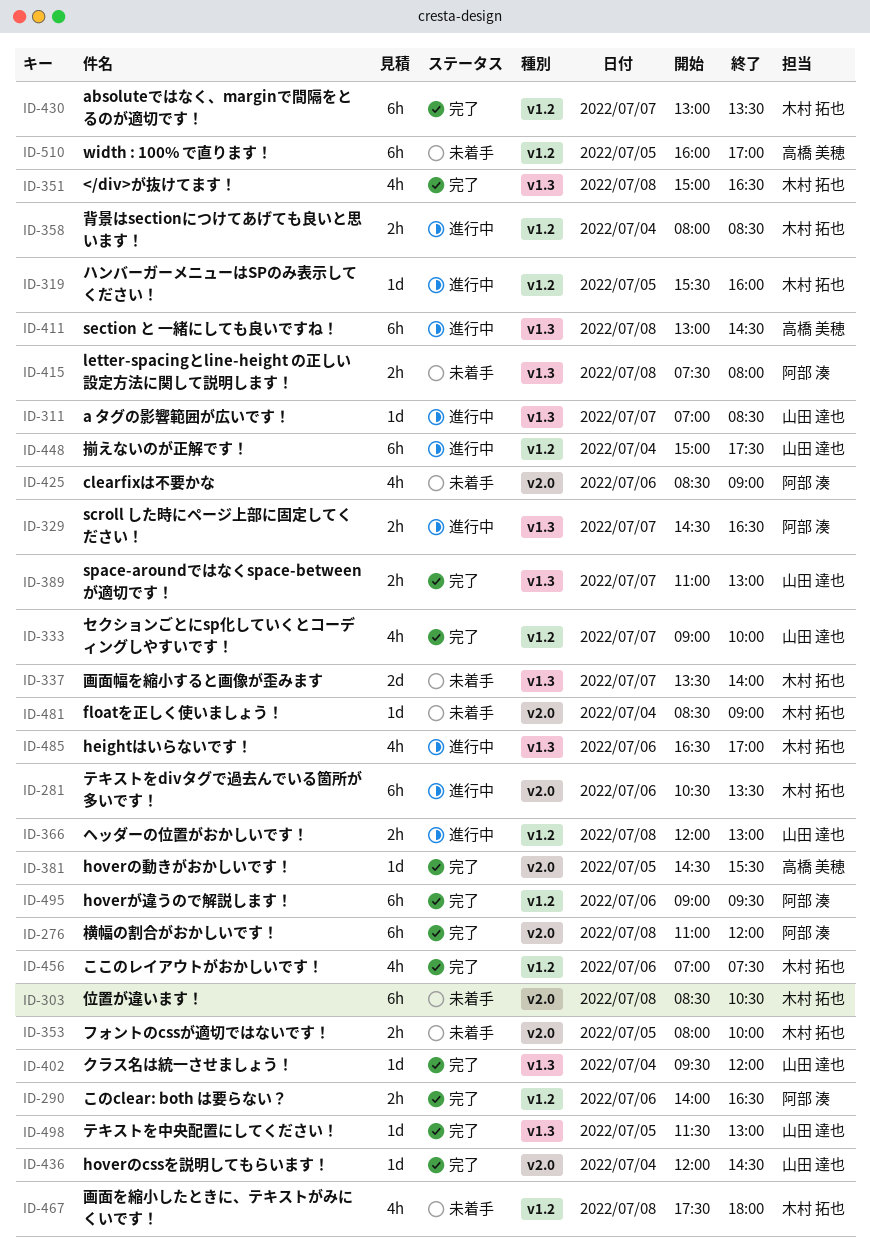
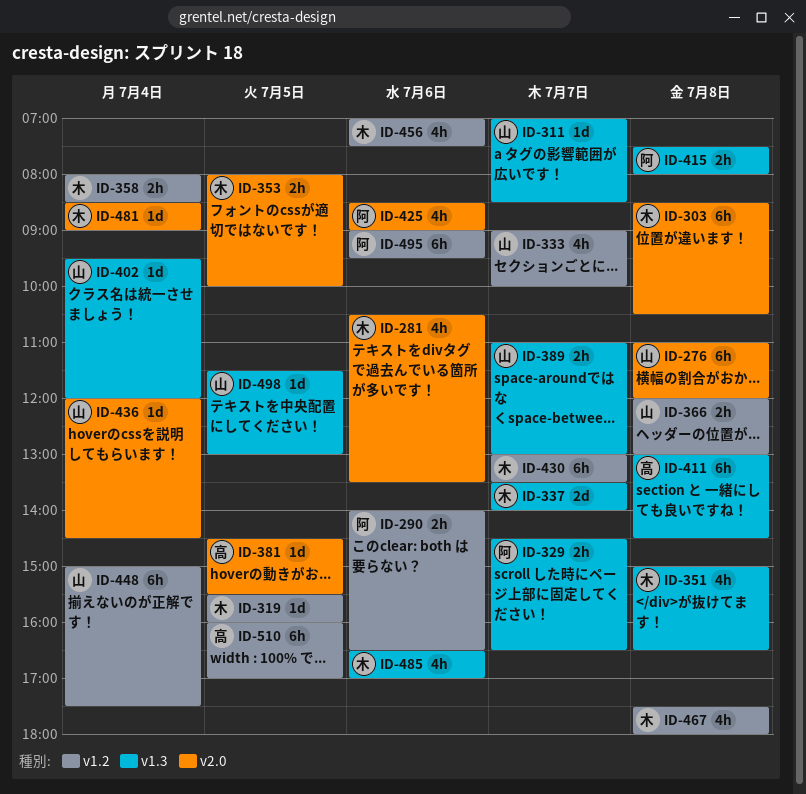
ID-276, owner: 阿部 湊 -> 山田 達也
ID-281, estimate: 6h -> 4h

